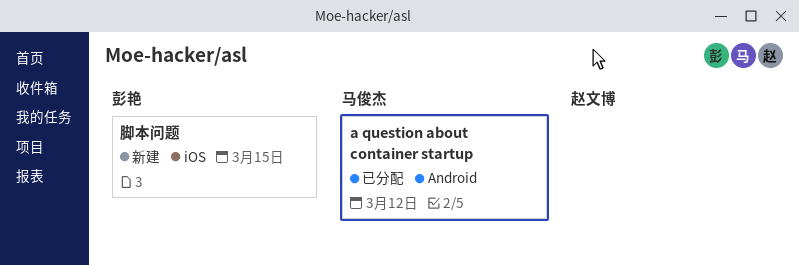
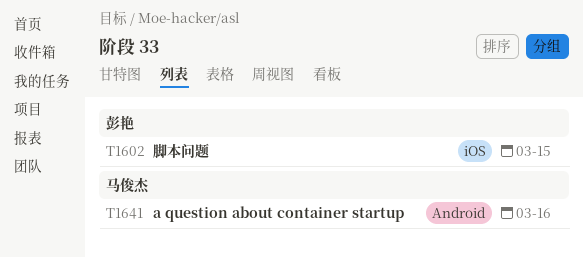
a question about container startup, due: Mar 12 -> Mar 16

